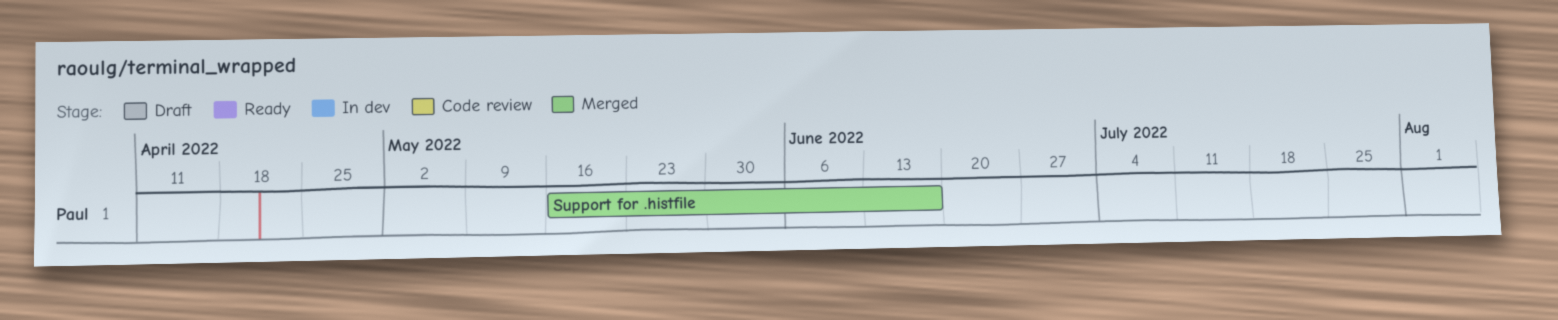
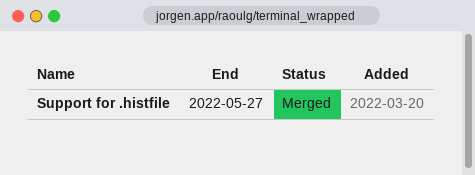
Support for .histfile, due: Jun 17 -> May 27

